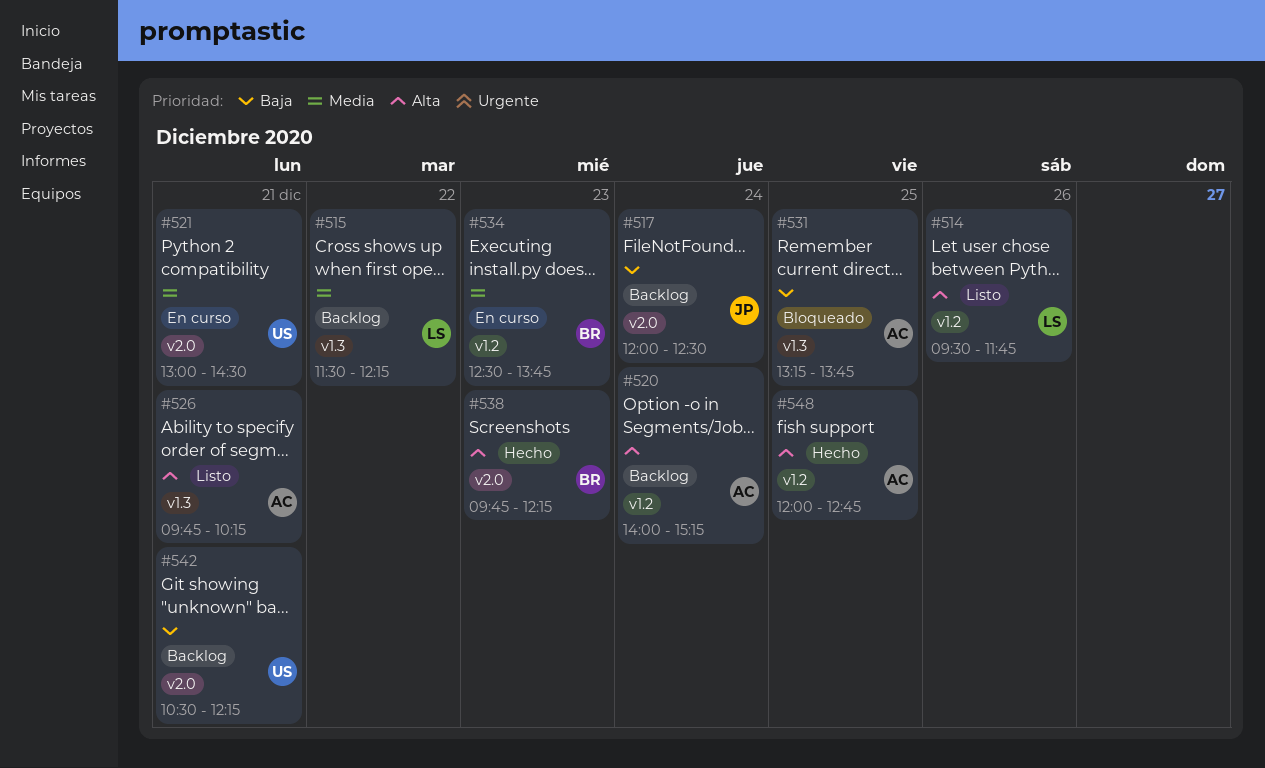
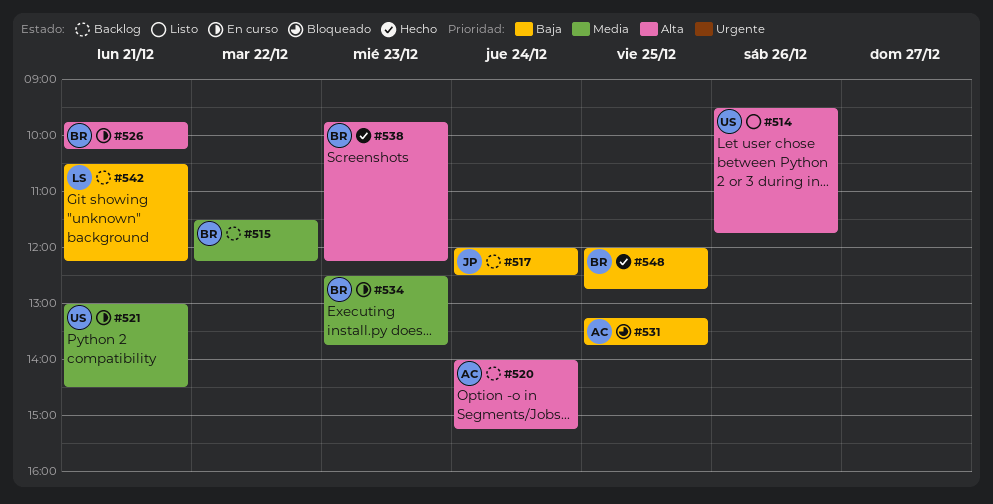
#514, owner: LS -> US
#515, owner: LS -> BR
#526, status: Listo -> En curso
#526, owner: AC -> BR
#542, owner: US -> LS
#548, owner: AC -> BR
#548, priority: Alta -> Baja

